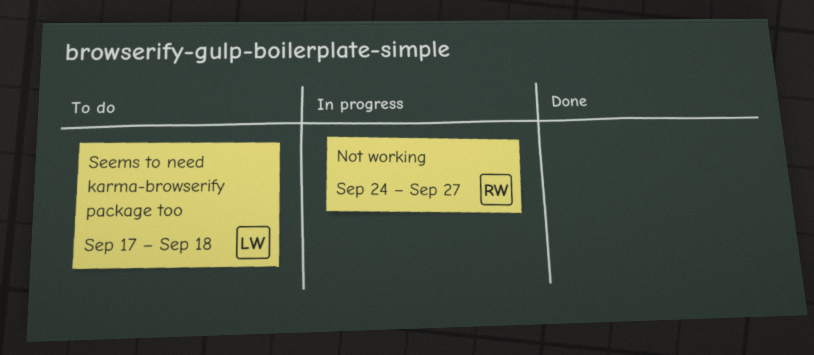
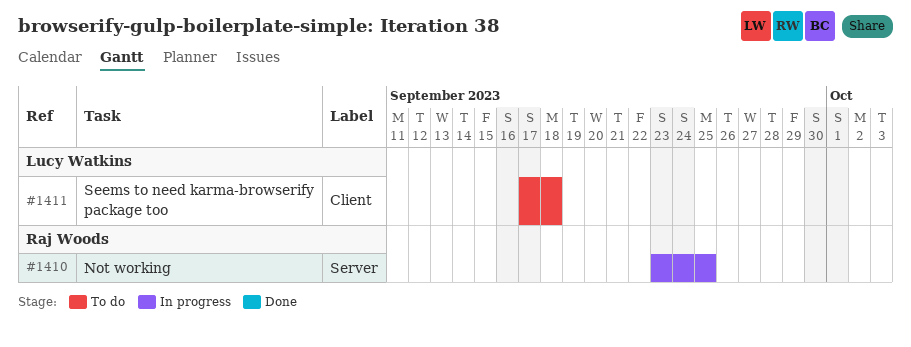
Not working, start: Sep 24 -> Sep 23
Not working, due: Sep 27 -> Sep 25

